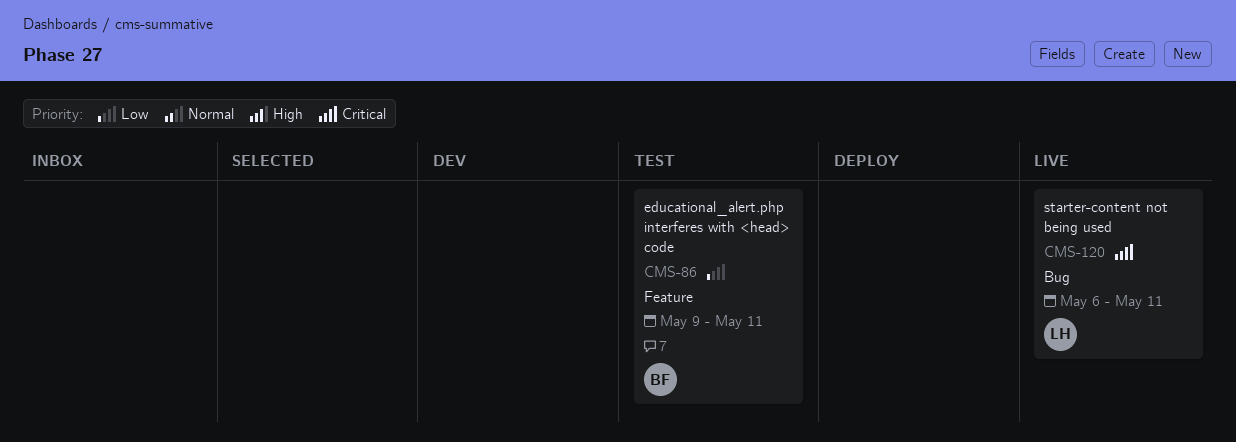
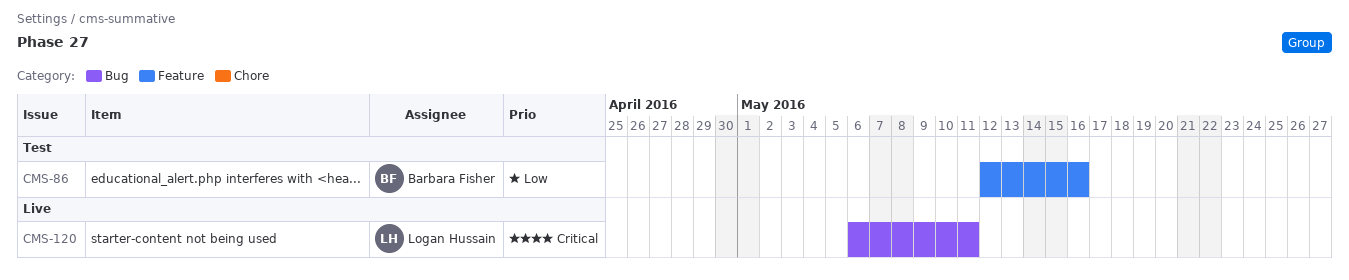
CMS-86, start: May 9 -> May 12
CMS-86, due: May 11 -> May 16

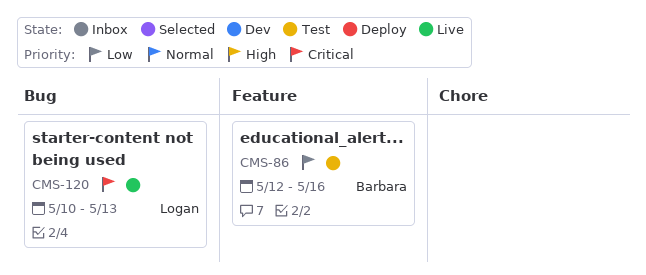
CMS-120, start: May 6 -> May 10
CMS-120, due: May 11 -> May 13

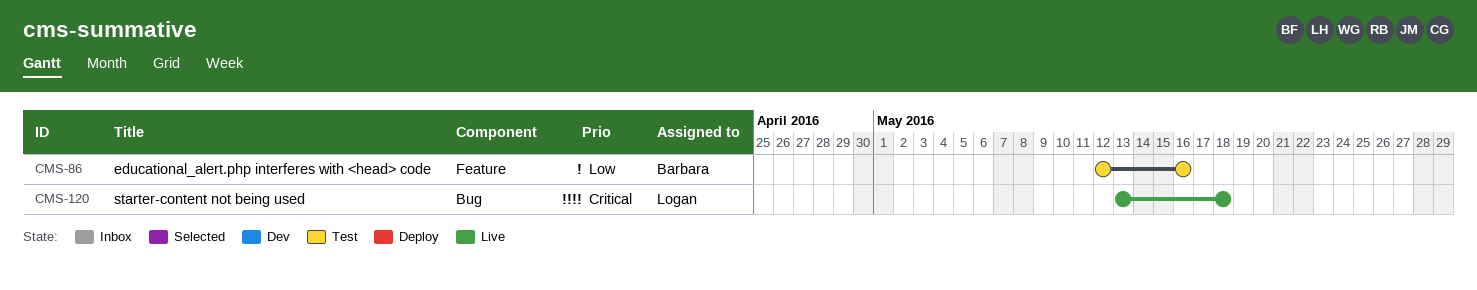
CMS-120, start: May 10 -> May 13
CMS-120, due: May 13 -> May 18

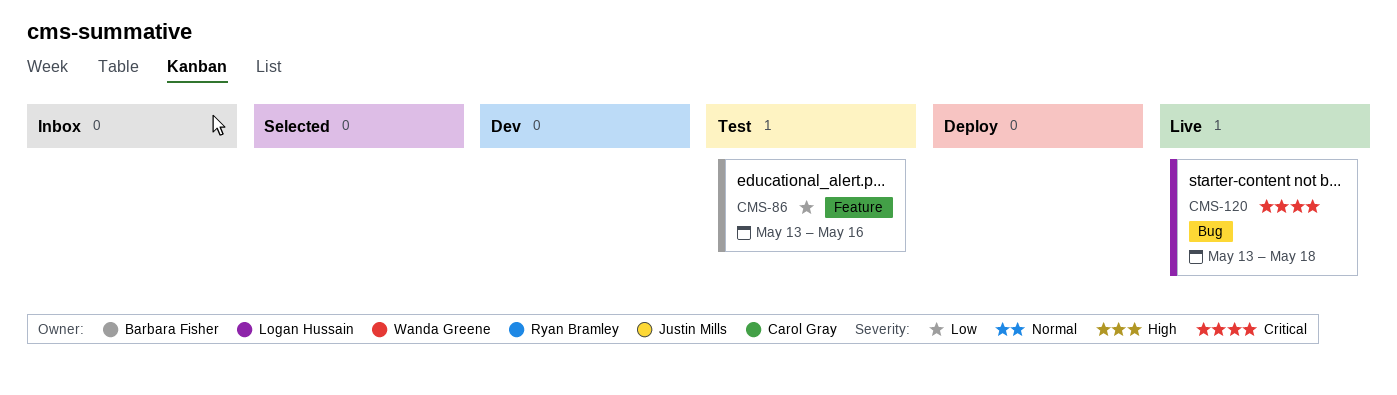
CMS-86, start: May 12 -> May 13

